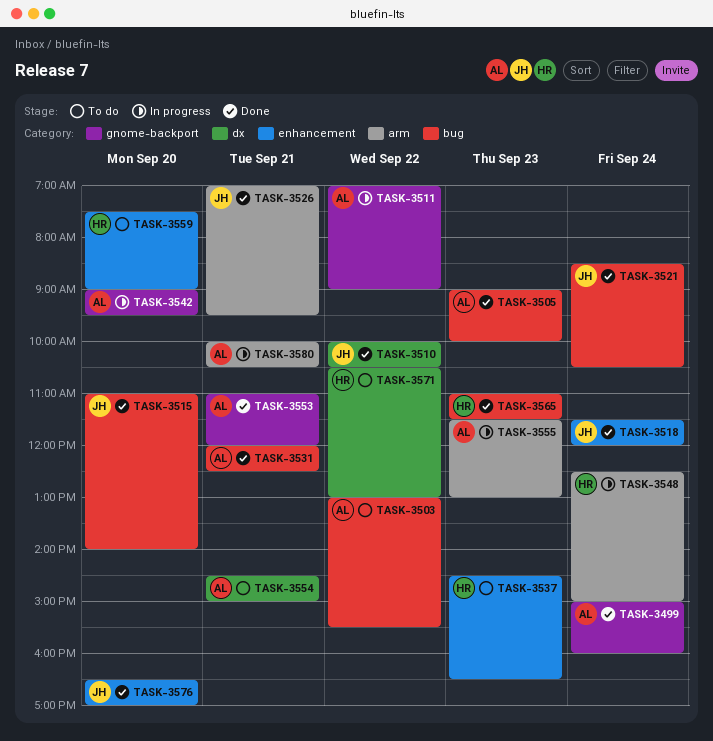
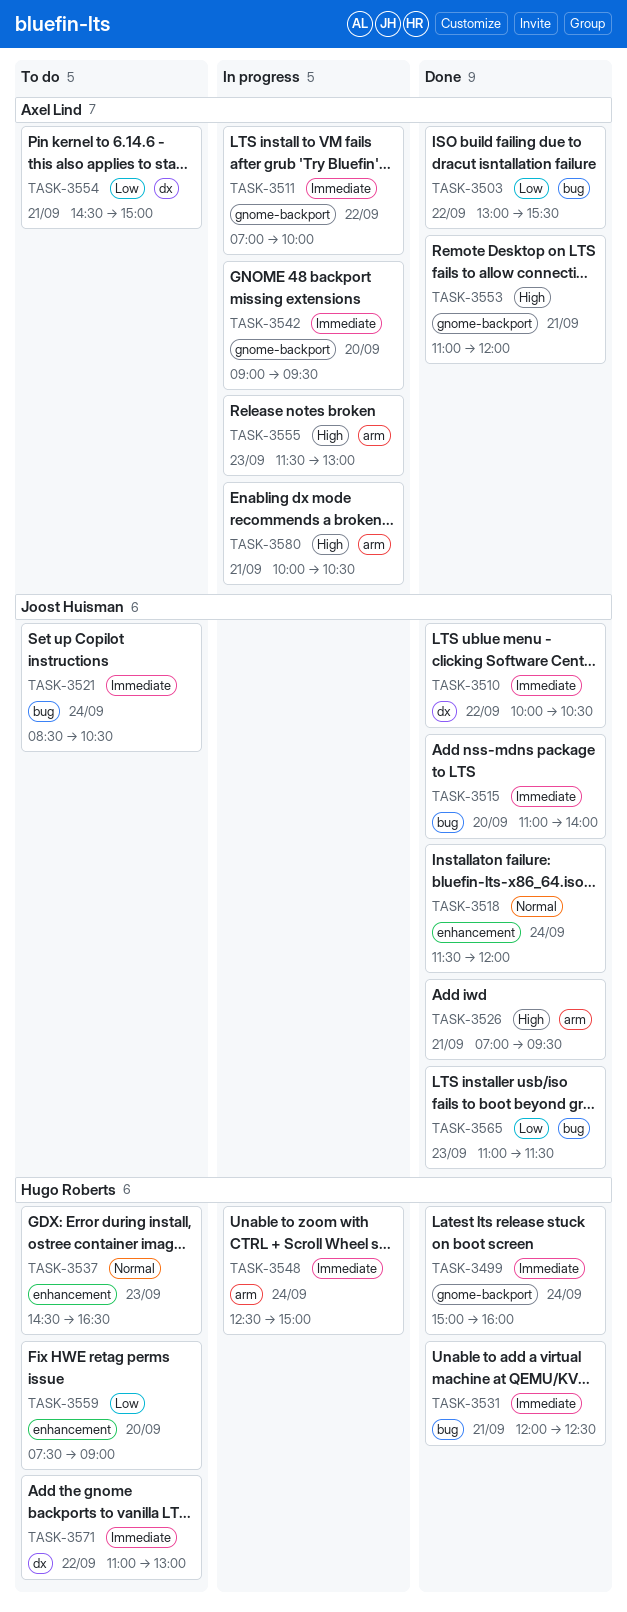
TASK-3499, owner: Axel Lind -> Hugo Roberts
TASK-3503, status: To do -> Done
TASK-3505: present -> none
TASK-3511, ends: 09:00 -> 10:00
TASK-3521, status: Done -> To do
TASK-3531, owner: Axel Lind -> Hugo Roberts
TASK-3565, owner: Hugo Roberts -> Joost Huisman
TASK-3571, begins: 10:30 -> 11:00
TASK-3576: present -> none

